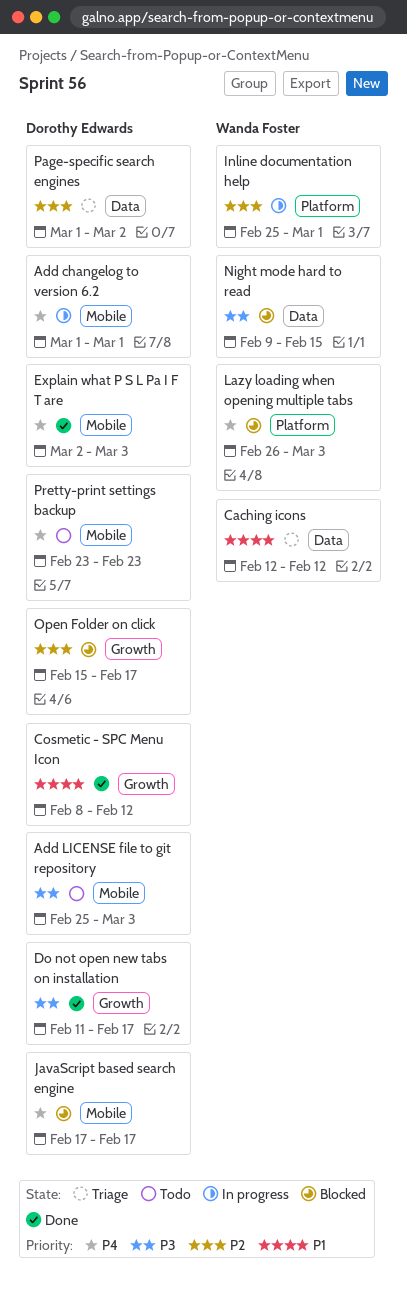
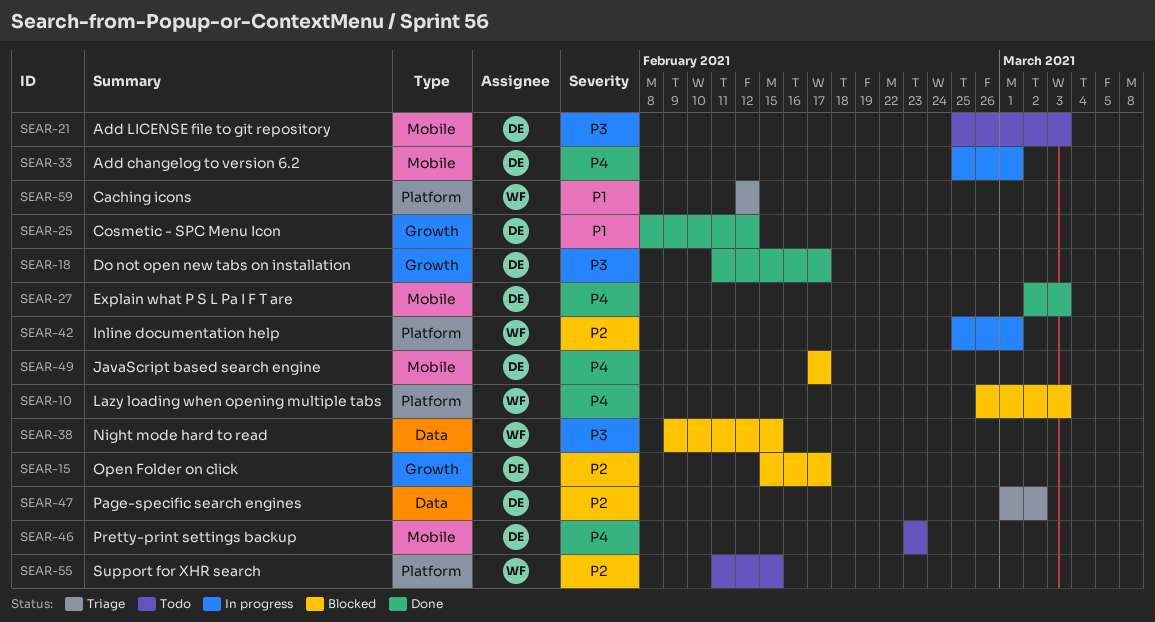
Add changelog to version 6.2, start: Mar 1 -> Feb 25
Caching icons, label: Data -> Platform
Support for XHR search: none -> present

